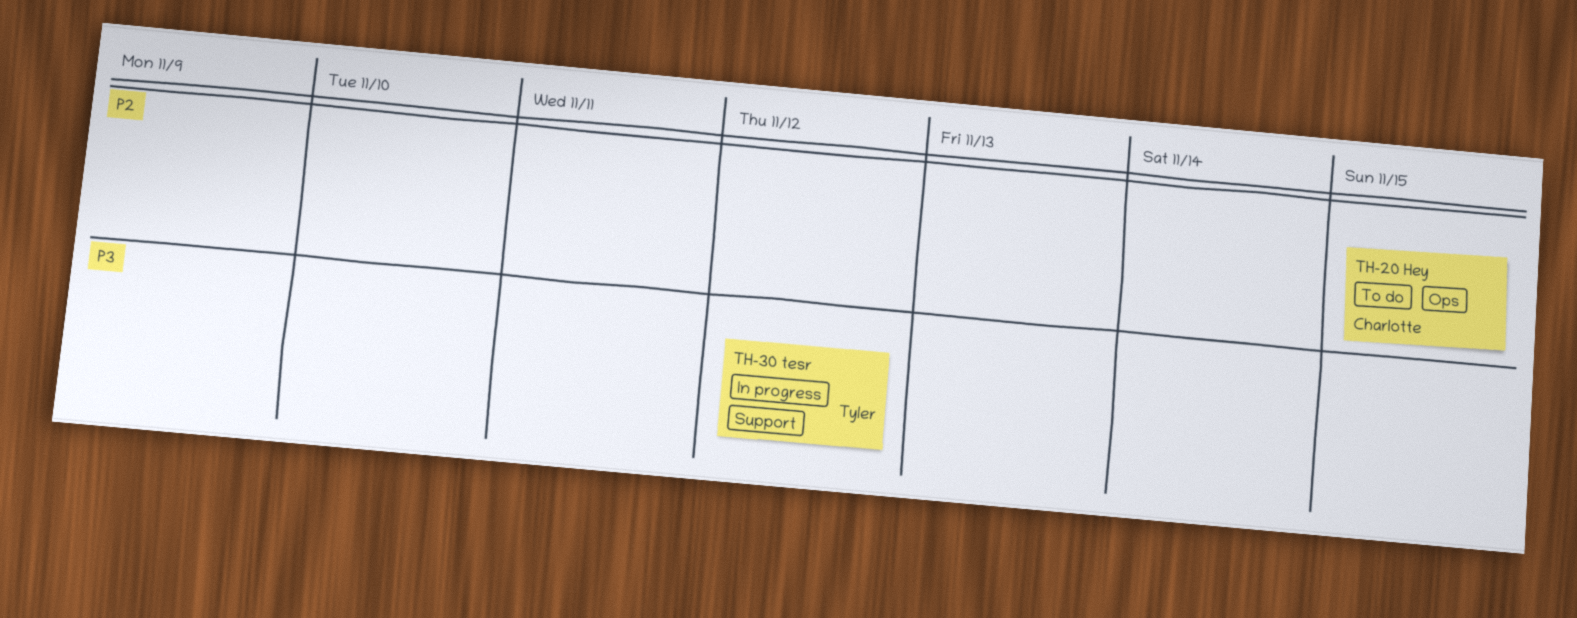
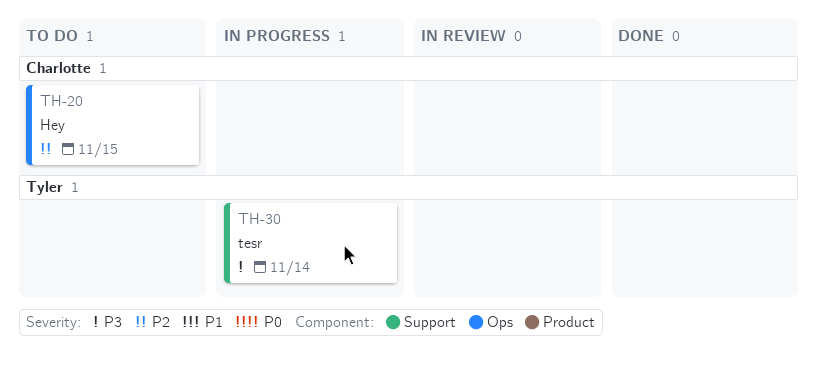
TH-30, due: Nov 12 -> Nov 14

